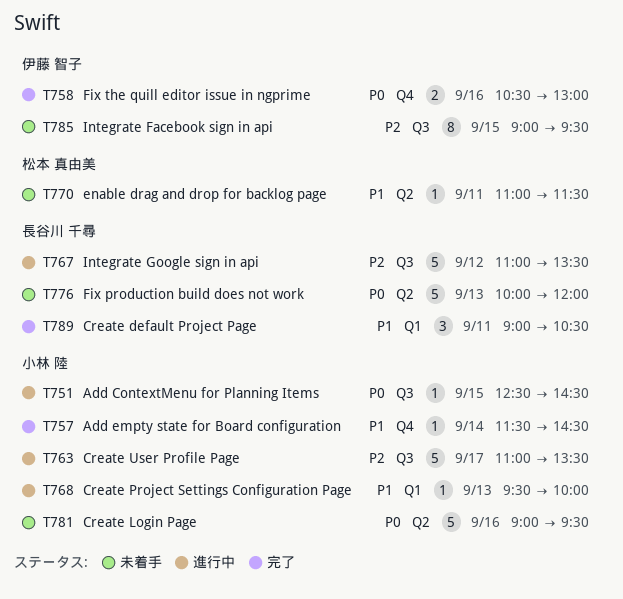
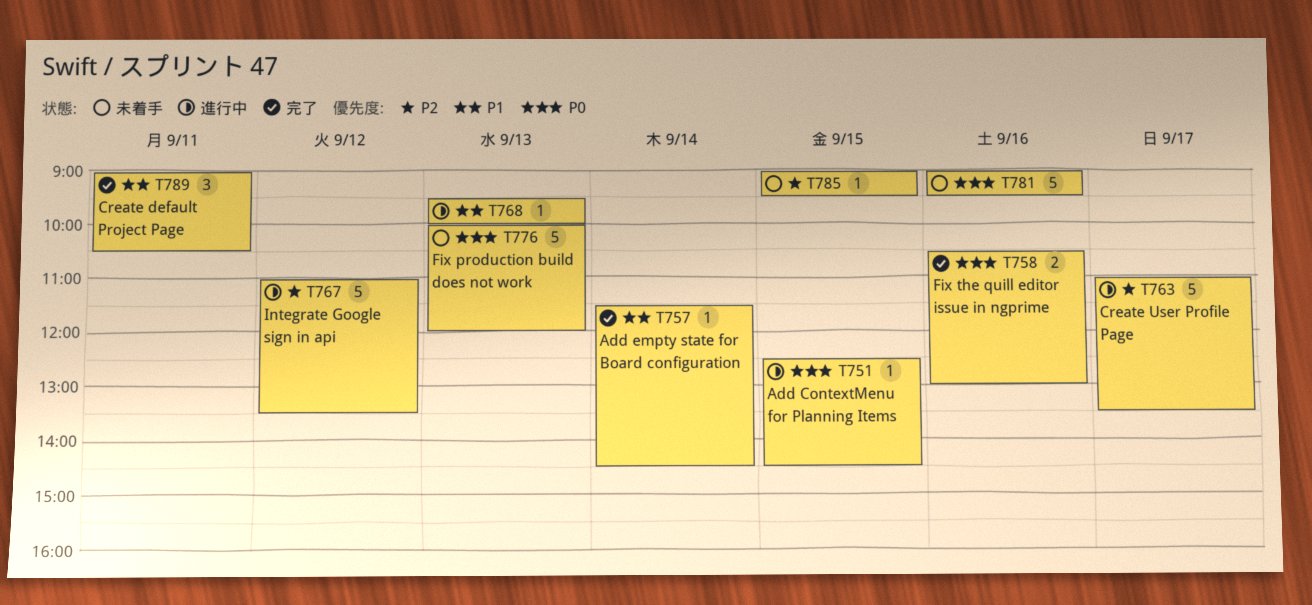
T770: present -> none
T785, estimate: 8 -> 1

